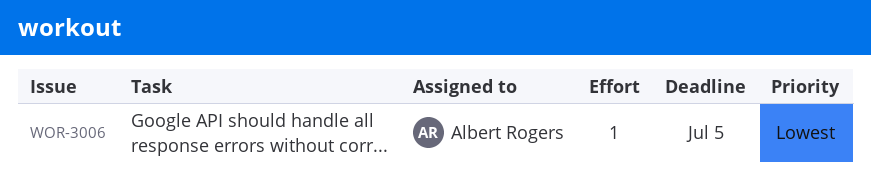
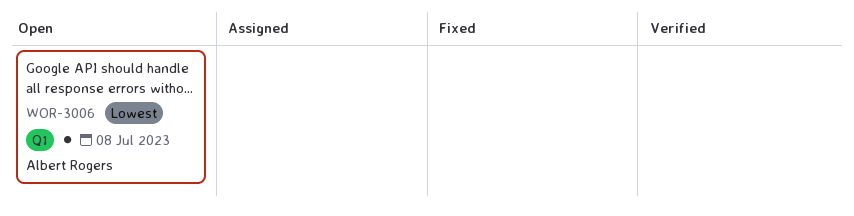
WOR-3006, due: Jul 5 -> Jul 8

